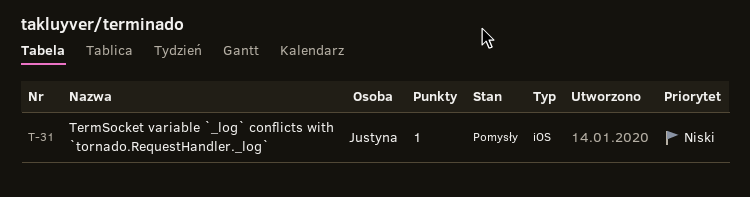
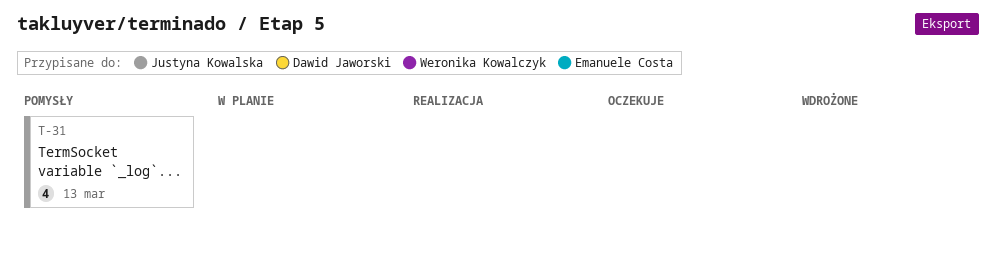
T-31, estimate: 1 -> 4

